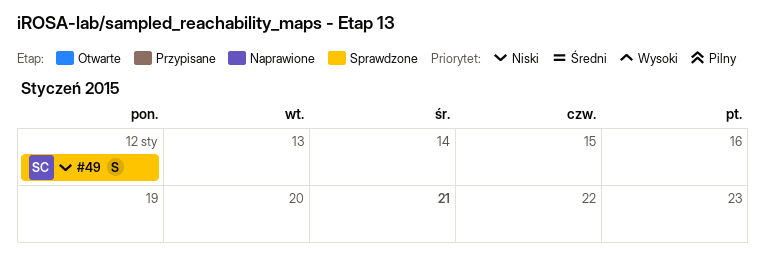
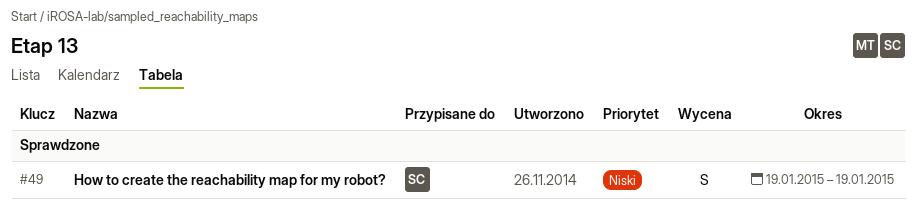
#49, start: Jan 12 -> Jan 19
#49, due: Jan 12 -> Jan 19

